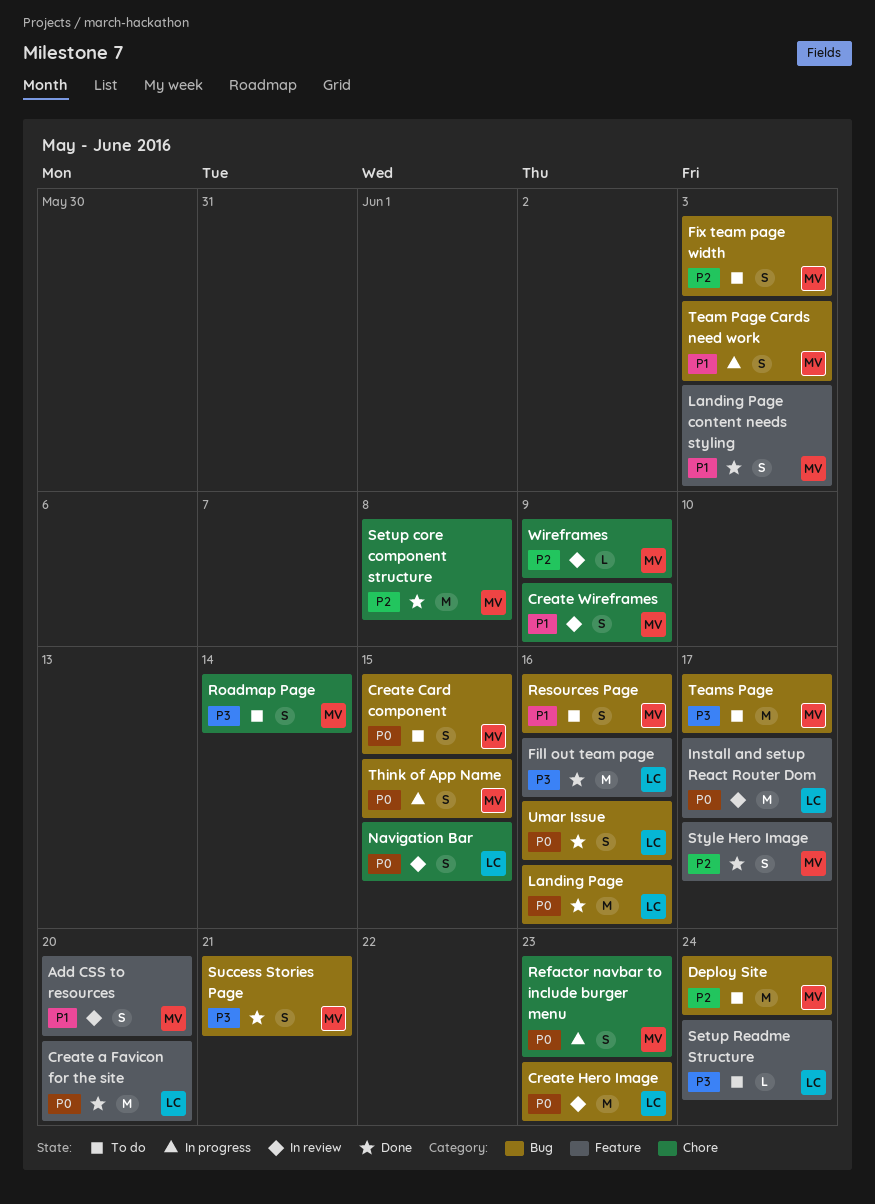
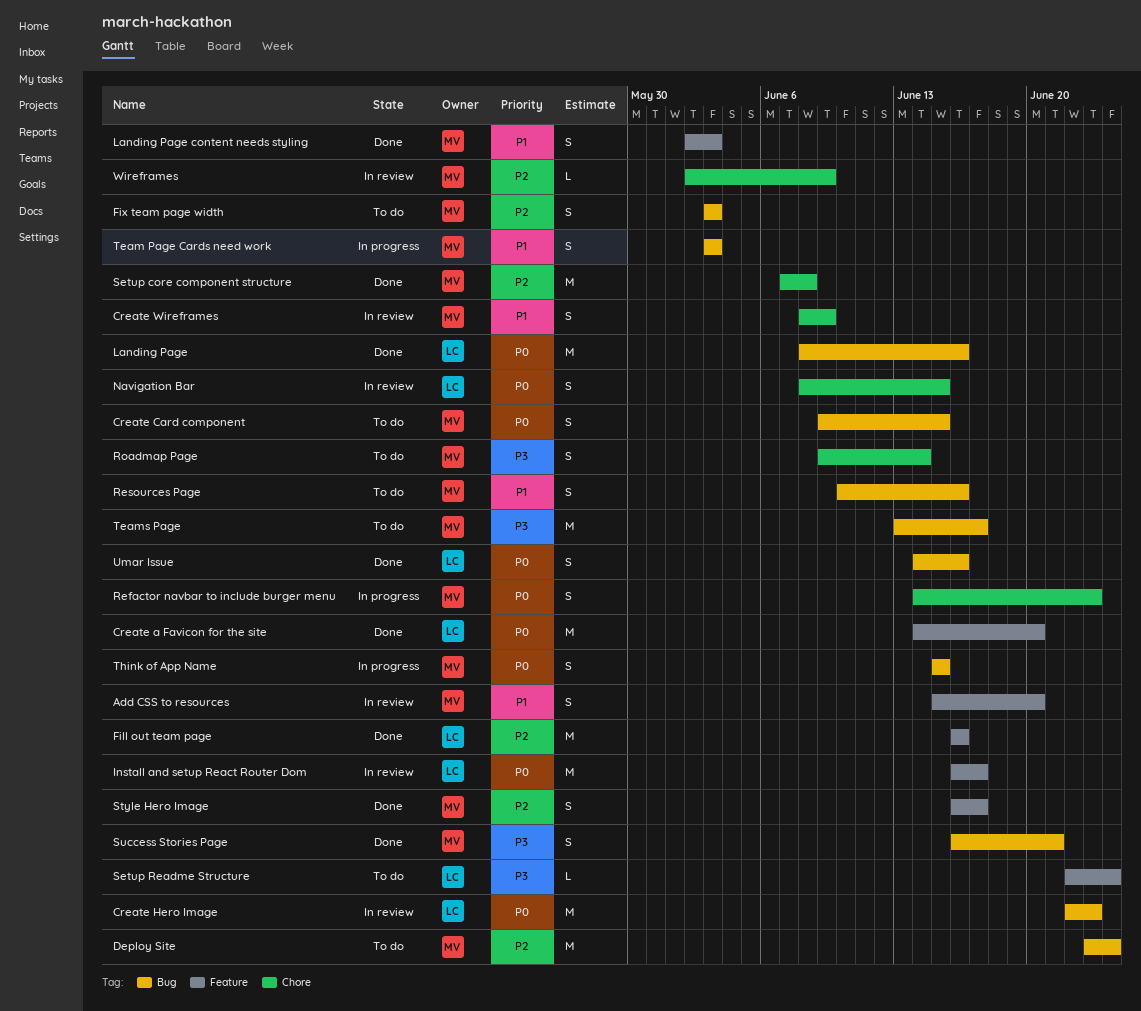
Fill out team page, priority: P3 -> P2

